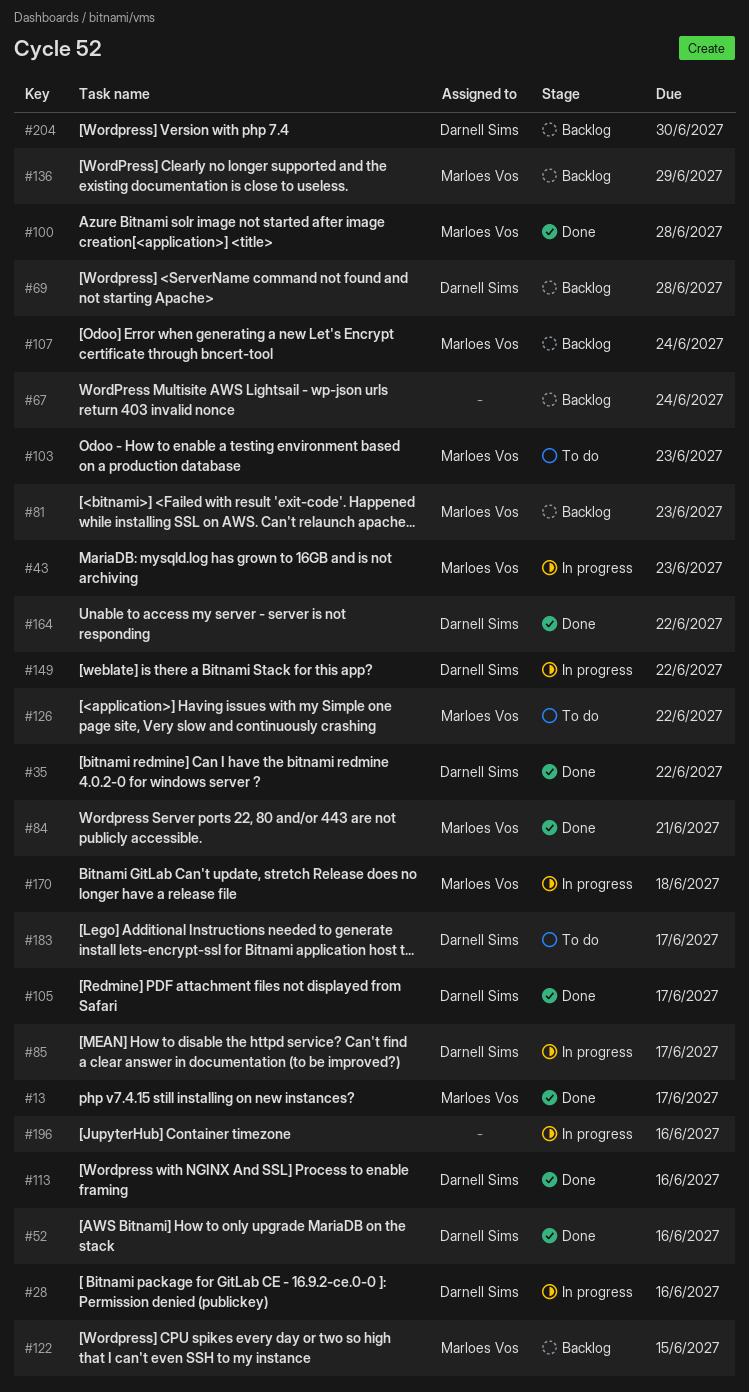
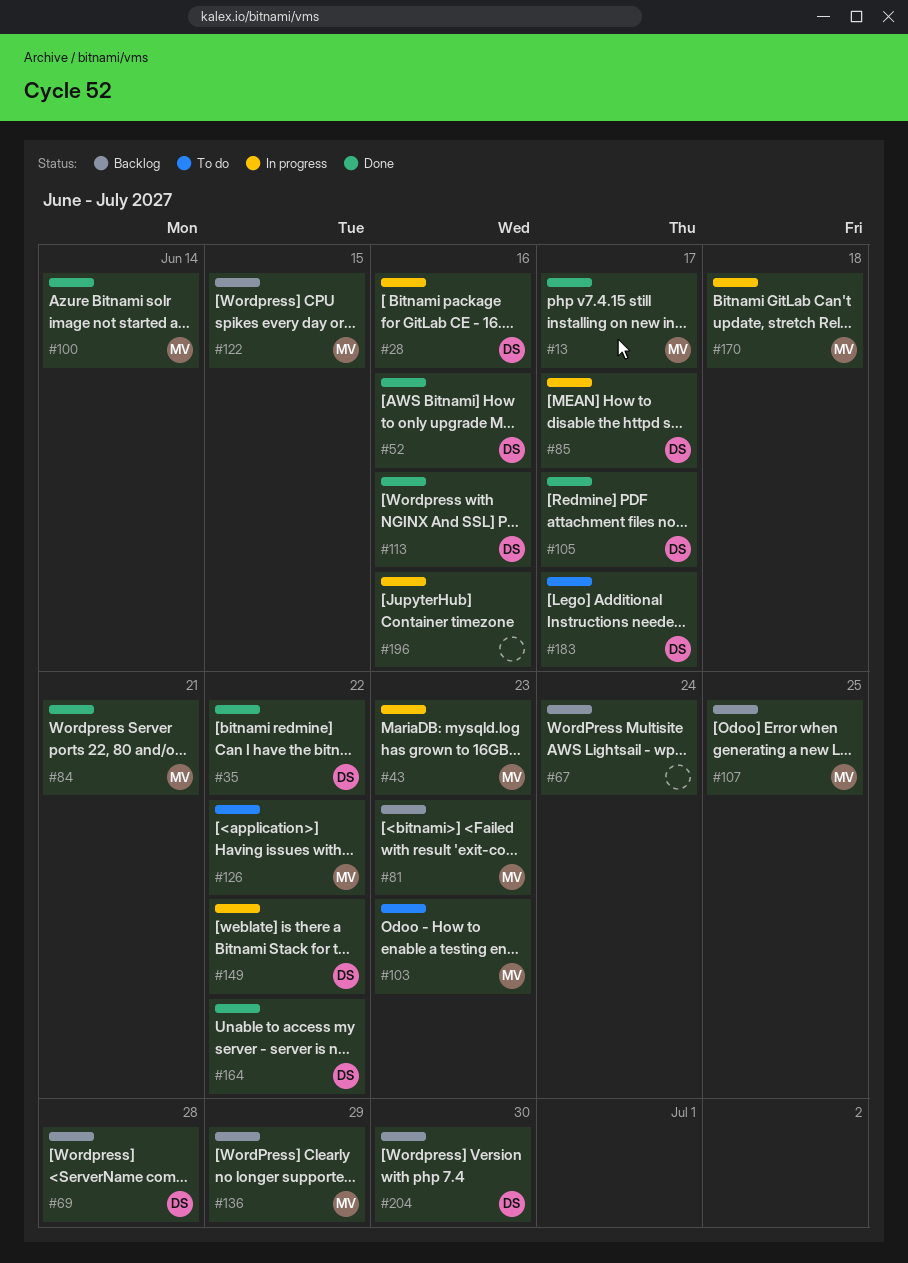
#100, due: Jun 28 -> Jun 14
#107, due: Jun 24 -> Jun 25

